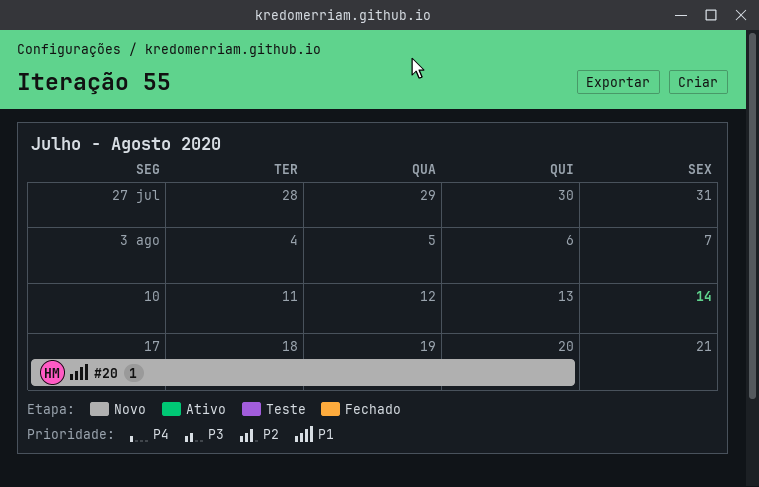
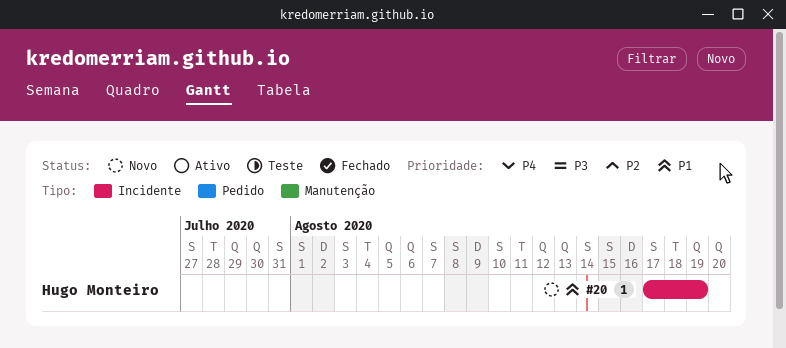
#20, due: Aug 20 -> Aug 19

